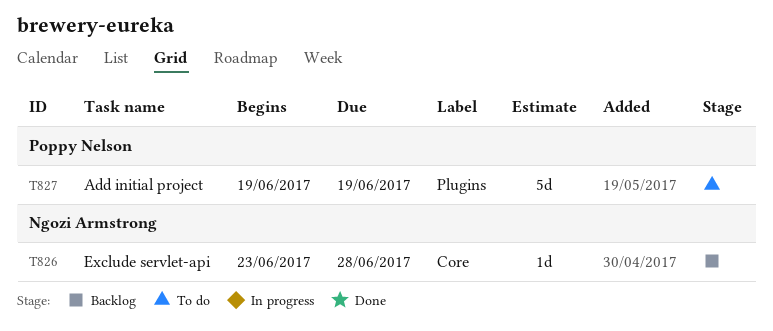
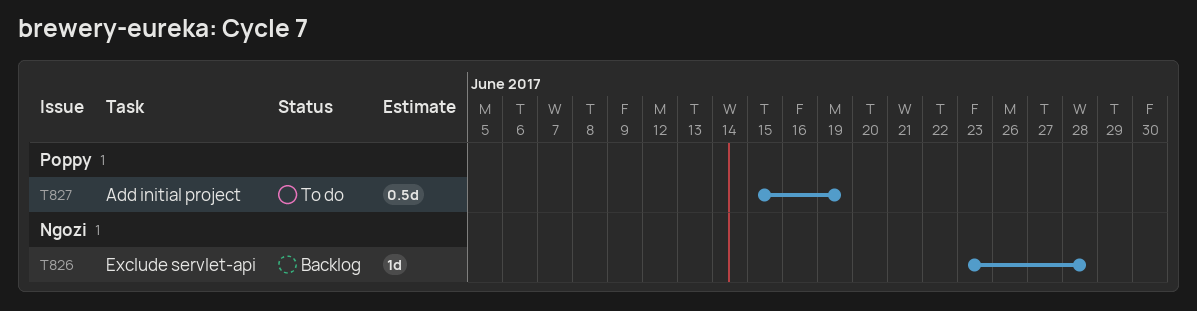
T827, estimate: 5d -> 0.5d
T827, start: Jun 19 -> Jun 15

